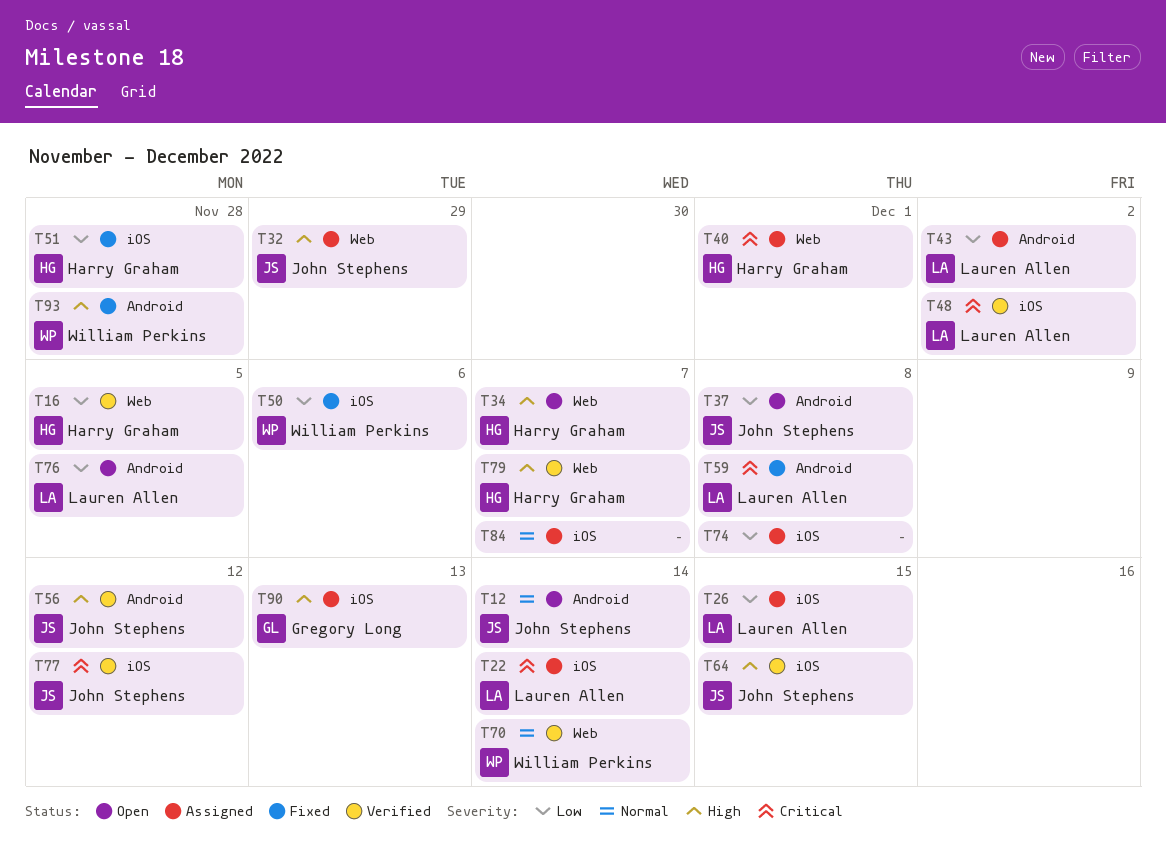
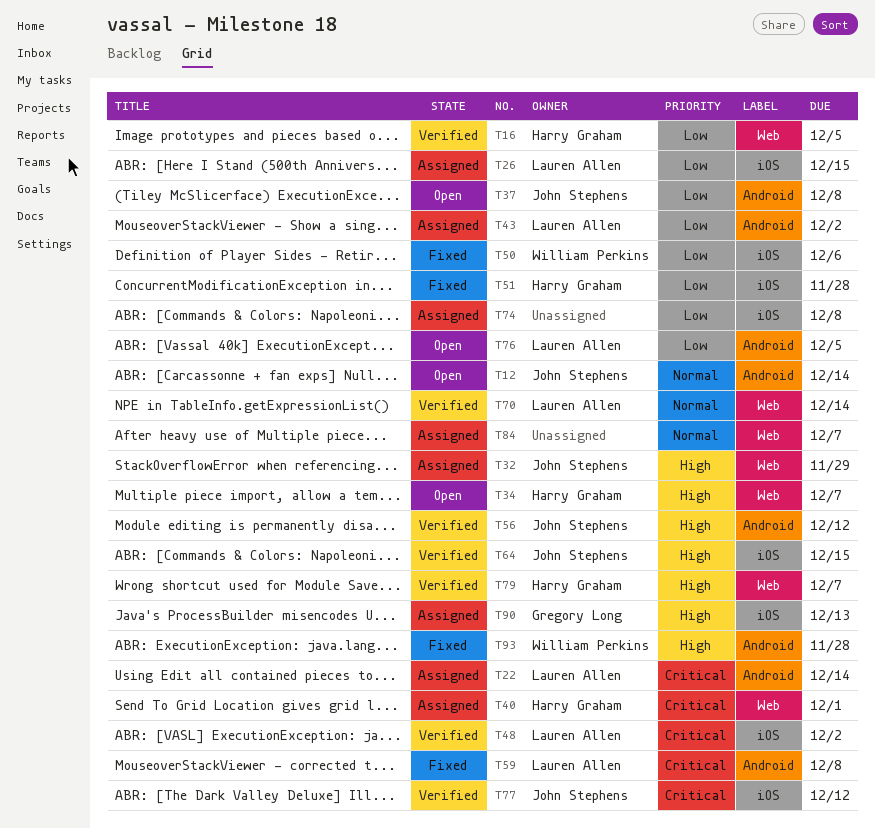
T22, label: iOS -> Android
T70, owner: William Perkins -> Lauren Allen
T84, label: iOS -> Web

